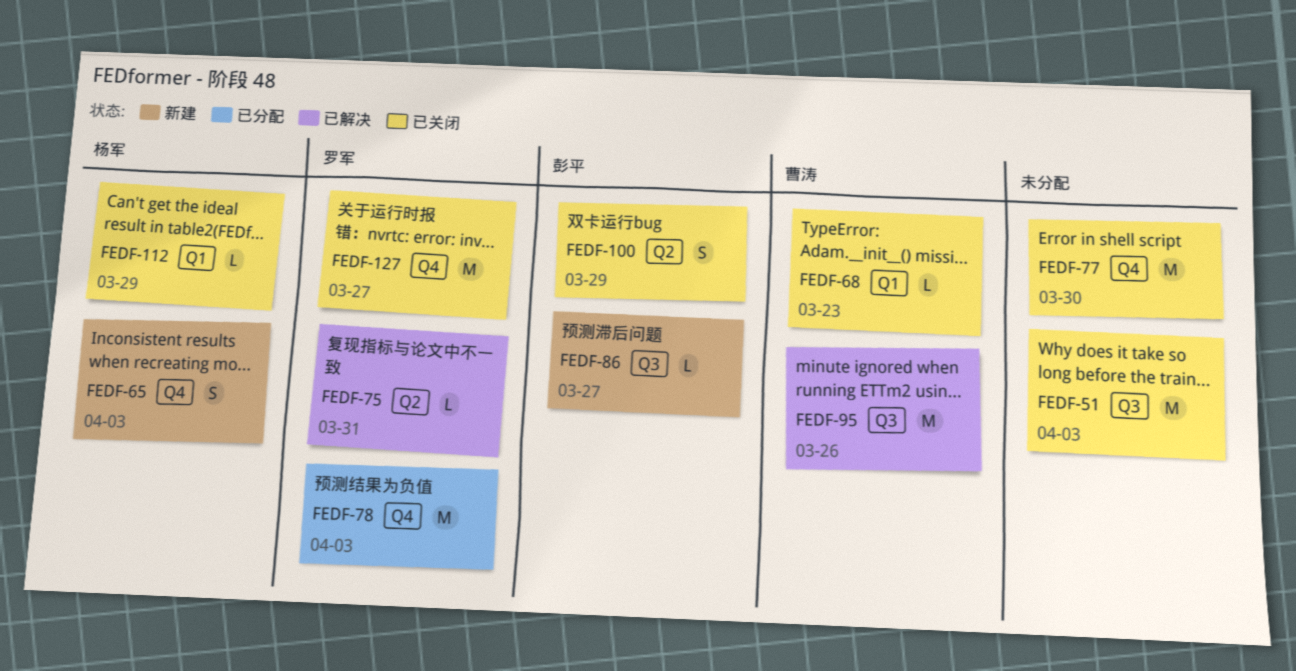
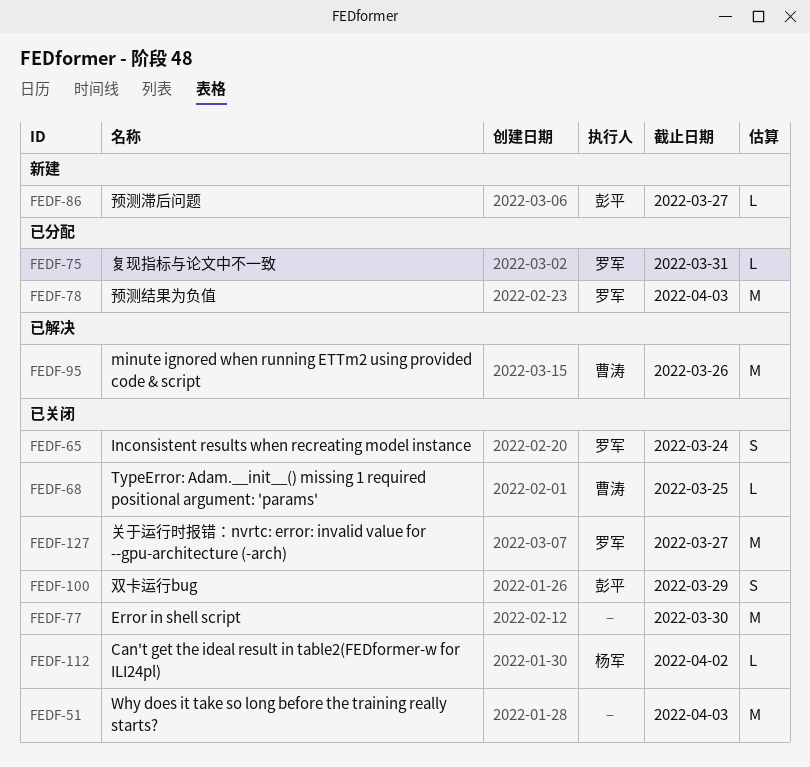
FEDF-65, status: 新建 -> 已关闭
FEDF-65, owner: 杨军 -> 罗军
FEDF-65, due: Apr 3 -> Mar 24
FEDF-68, due: Mar 23 -> Mar 25
FEDF-75, status: 已解决 -> 已分配
FEDF-112, due: Mar 29 -> Apr 2

